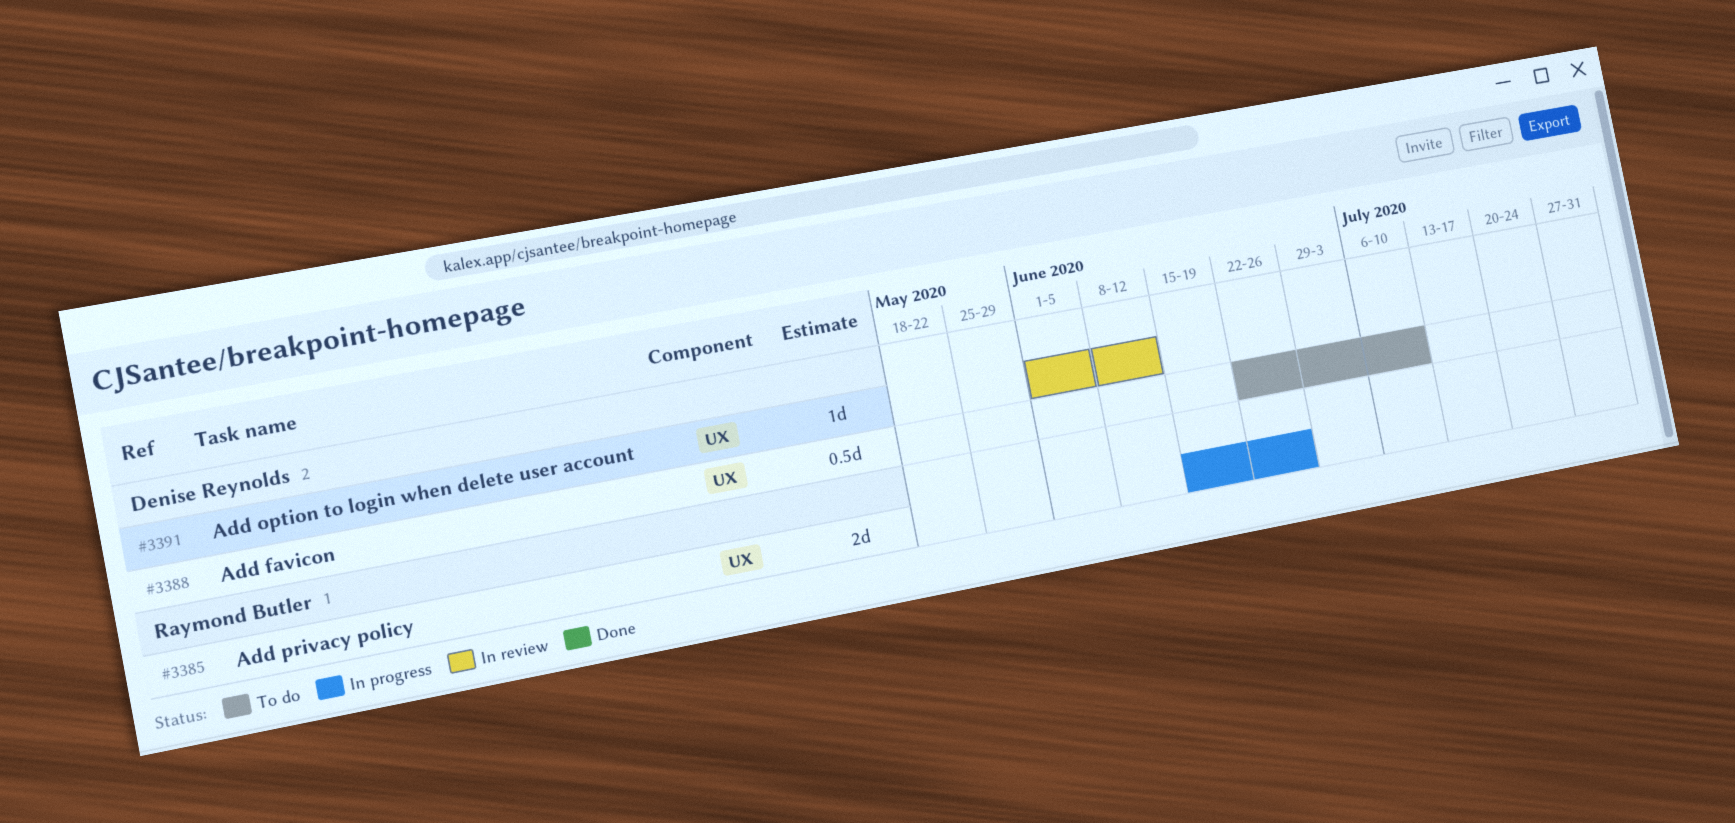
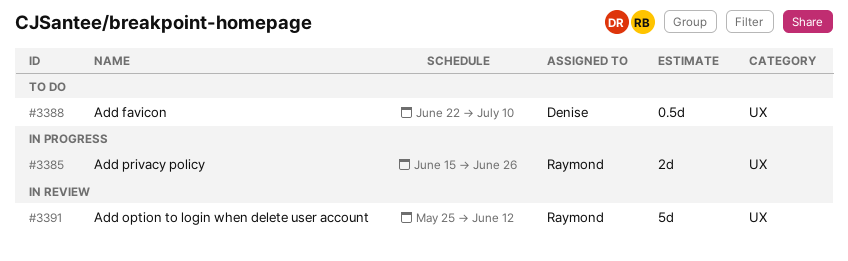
#3391, owner: Denise Reynolds -> Raymond Butler
#3391, estimate: 1d -> 5d
#3391, start: Jun 1 -> May 25

